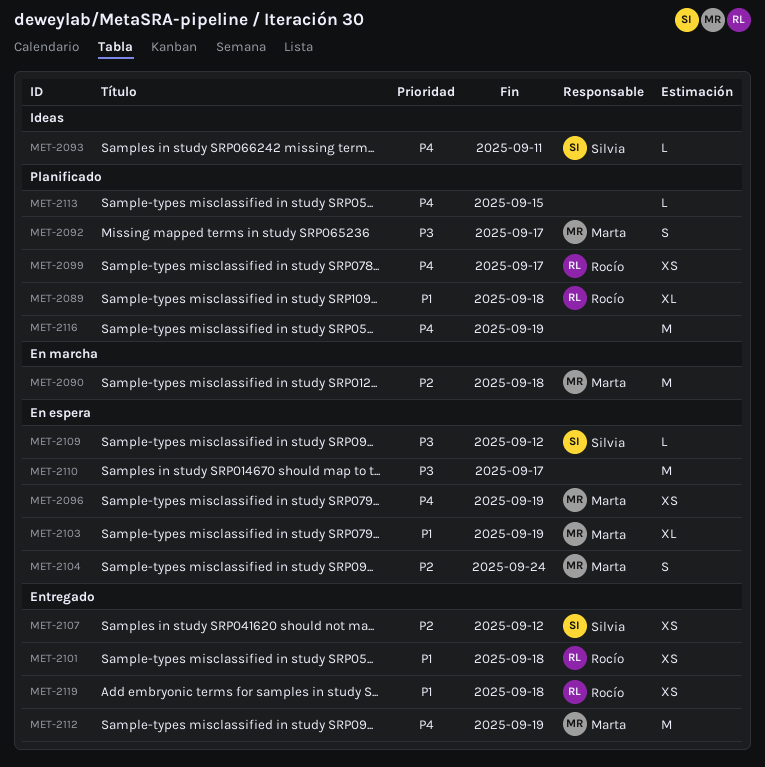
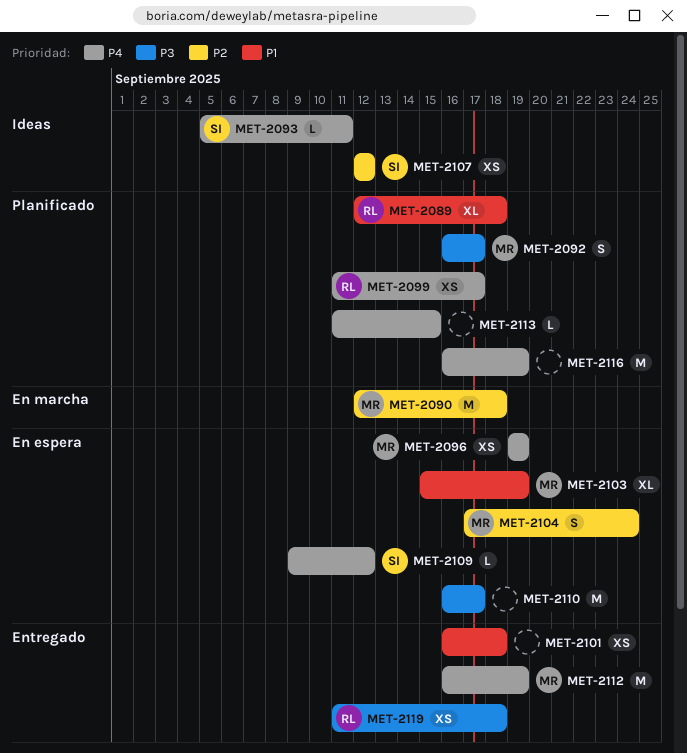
MET-2101, owner: Rocío -> none
MET-2107, status: Entregado -> Ideas
MET-2109, priority: P3 -> P4
MET-2119, priority: P1 -> P3

